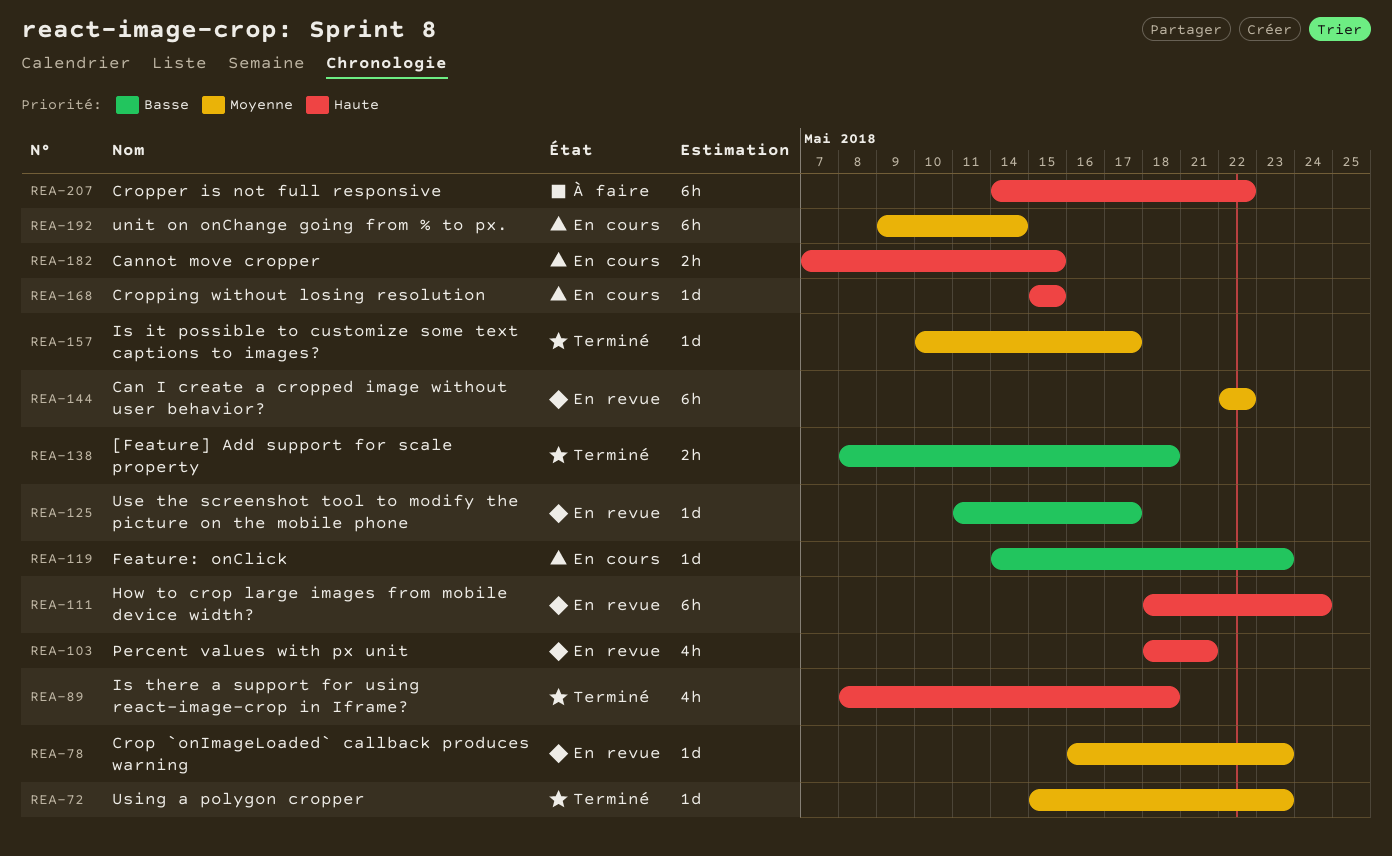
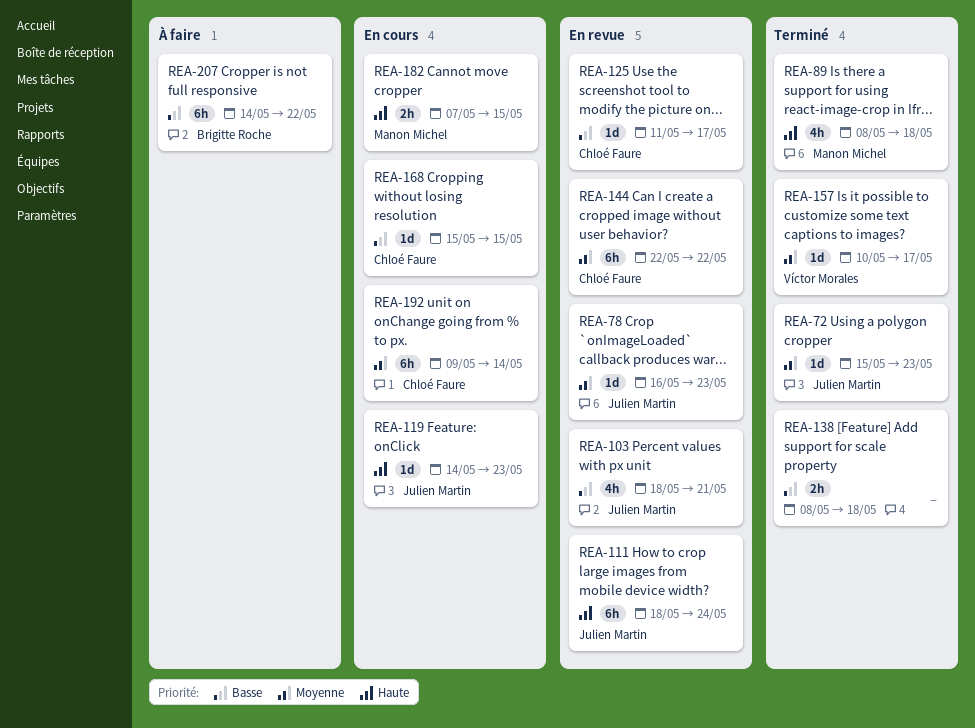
REA-103, priority: Haute -> Basse
REA-119, priority: Basse -> Haute
REA-168, priority: Haute -> Basse
REA-207, priority: Haute -> Basse

